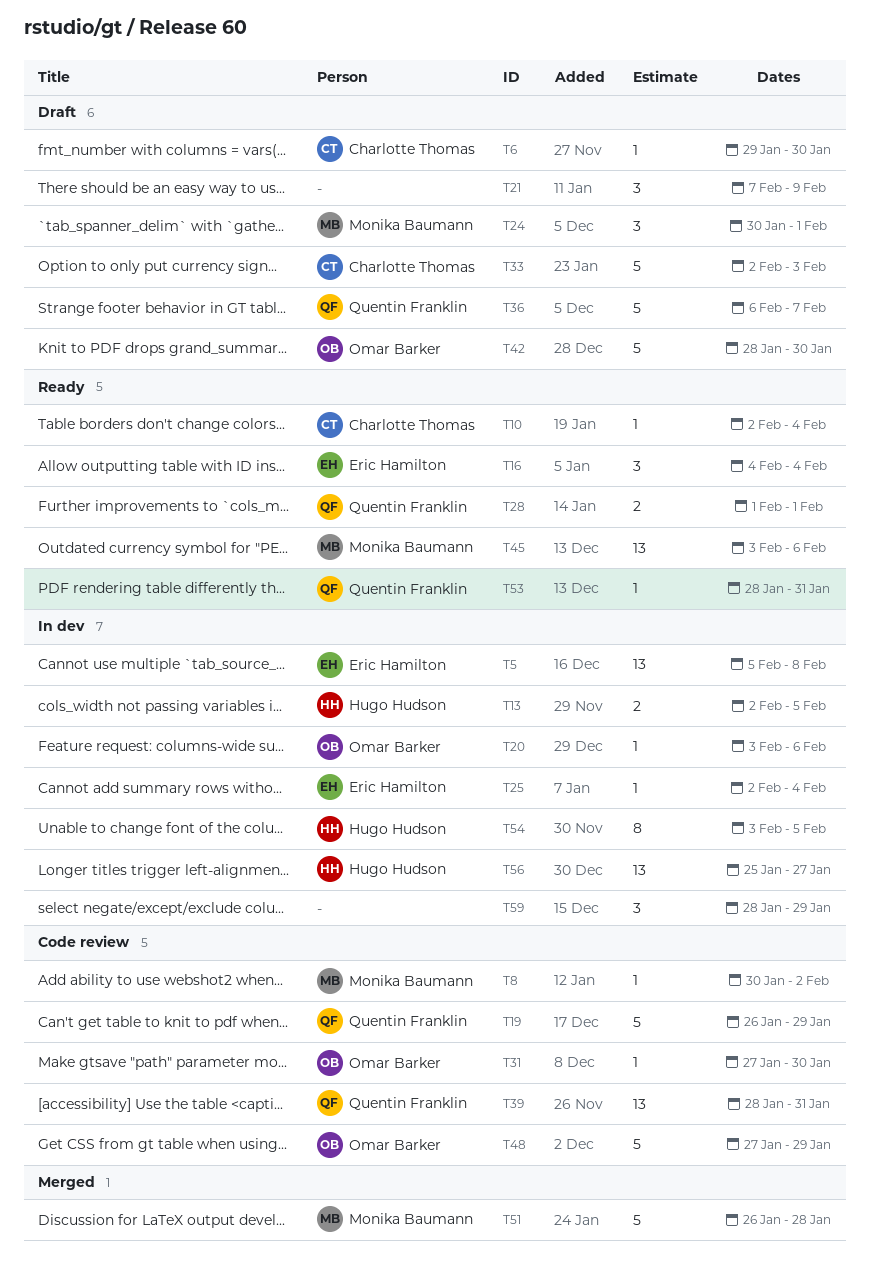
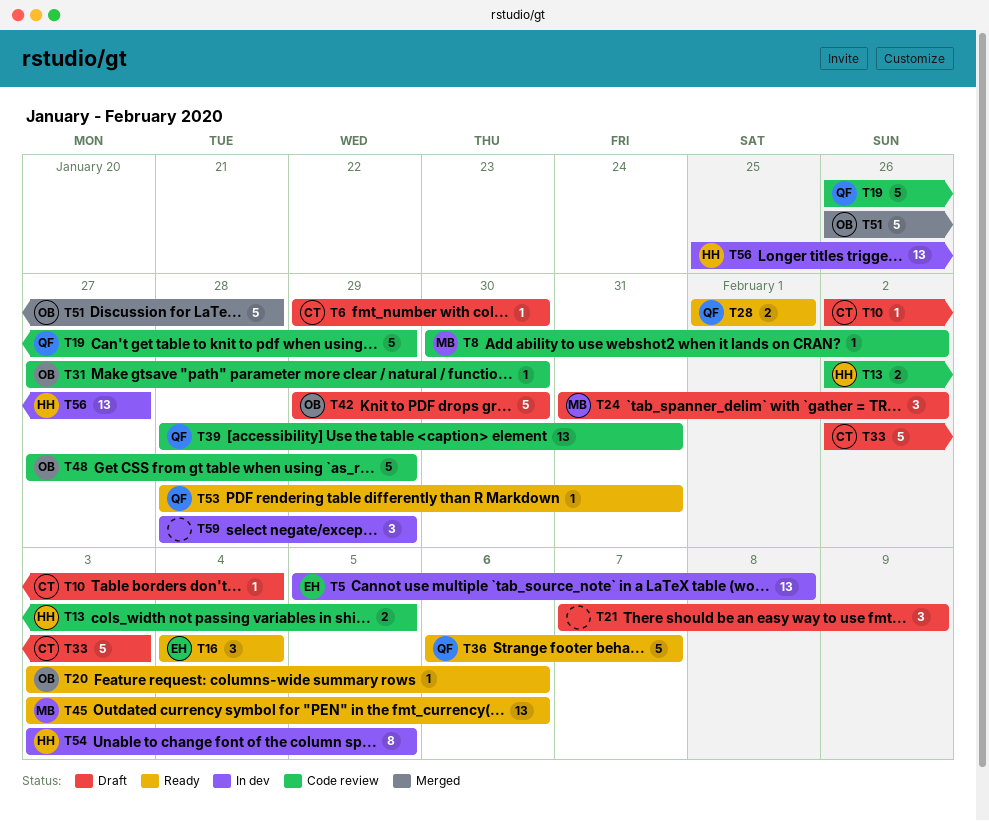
T10, status: Ready -> Draft
T13, status: In dev -> Code review
T20, status: In dev -> Ready
T24, start: Jan 30 -> Jan 31
T24, due: Feb 1 -> Feb 2
T25: present -> none
T36, status: Draft -> Ready
T42, start: Jan 28 -> Jan 29
T51, owner: Monika Baumann -> Omar Barker

